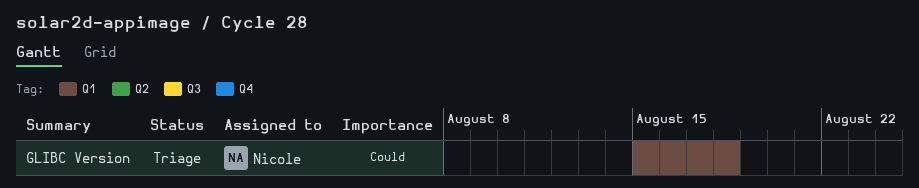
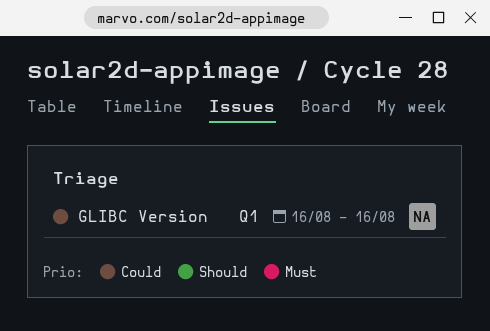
GLIBC Version, start: Aug 15 -> Aug 16
GLIBC Version, due: Aug 18 -> Aug 16

